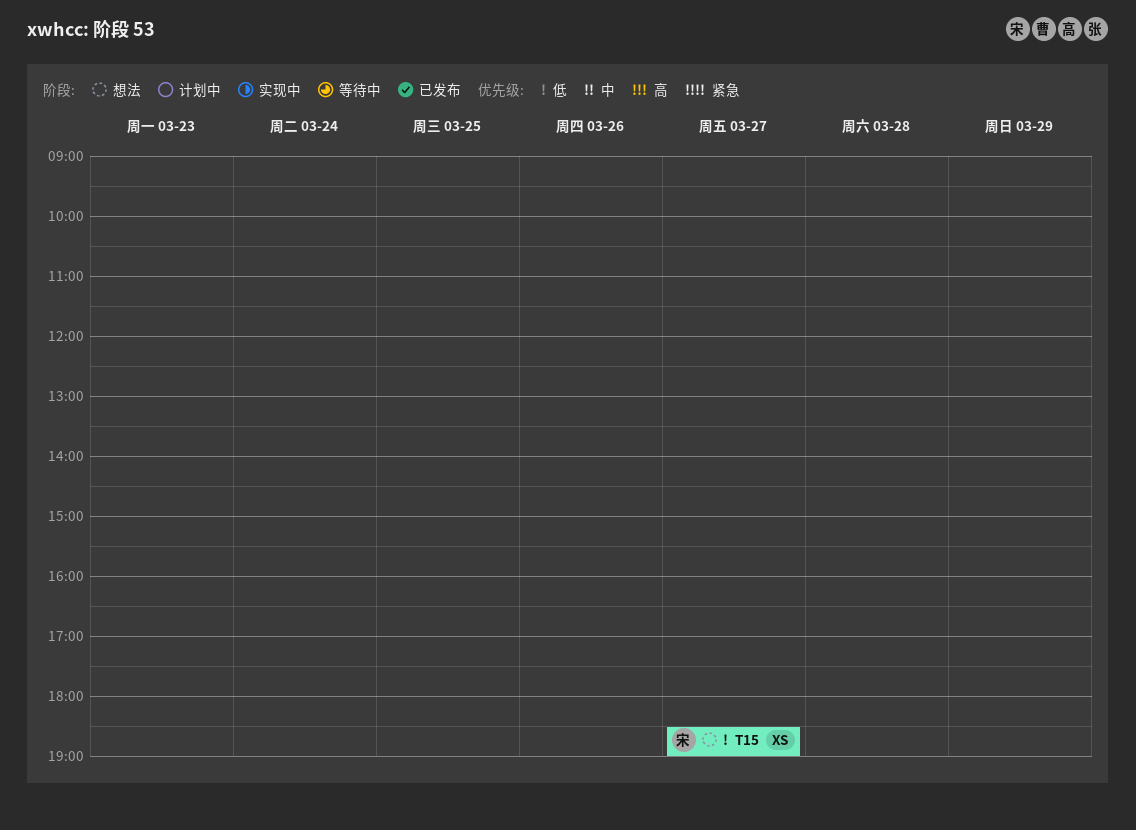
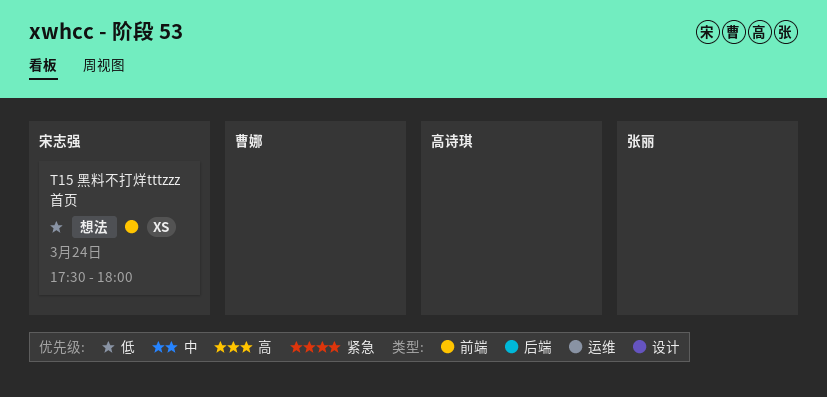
T15, day: Mar 27 -> Mar 24
T15, begins: 18:30 -> 17:30
T15, ends: 19:00 -> 18:00

